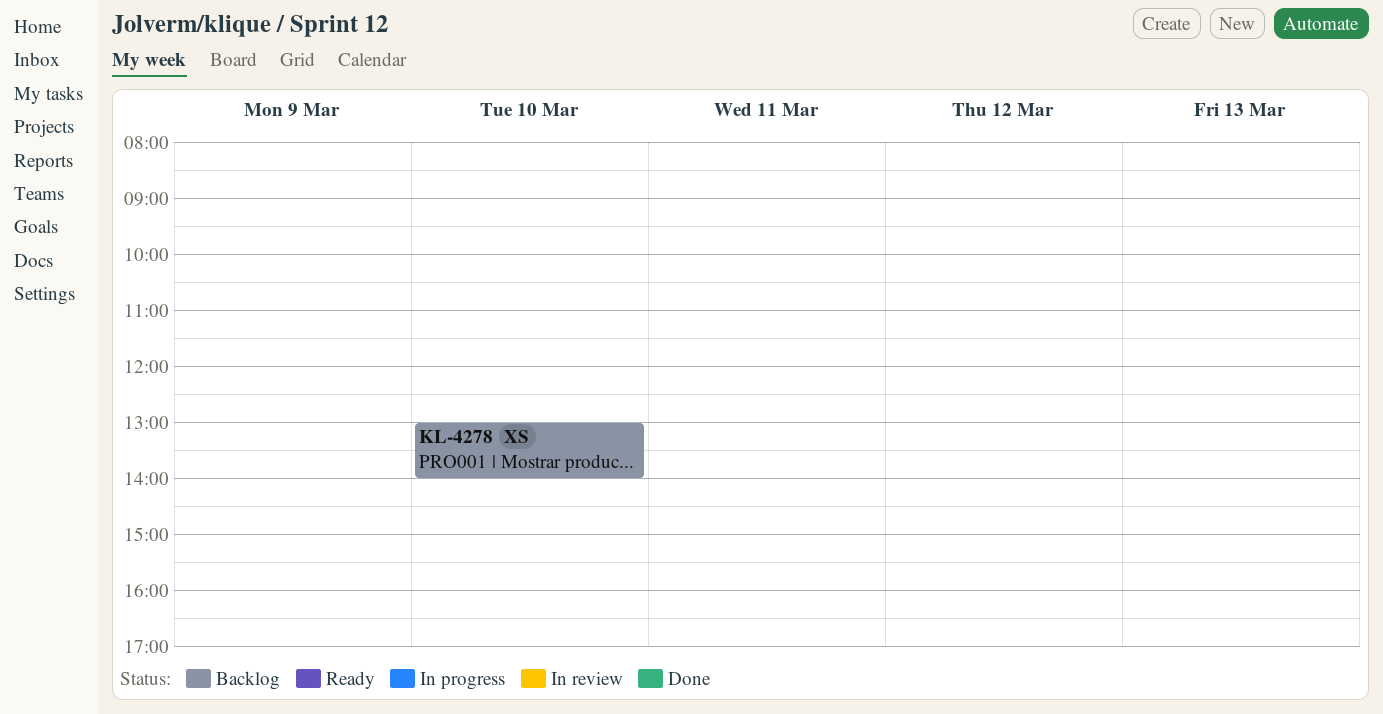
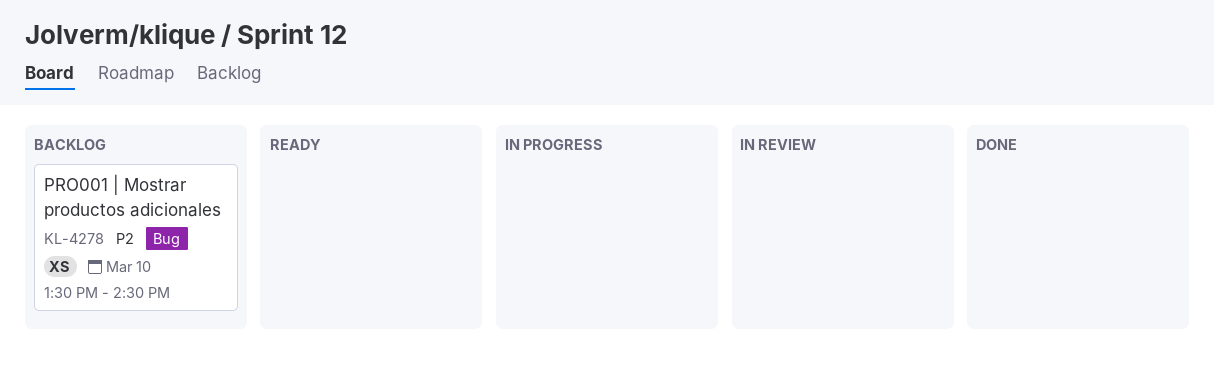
KL-4278, begins: 13:00 -> 13:30
KL-4278, ends: 14:00 -> 14:30

